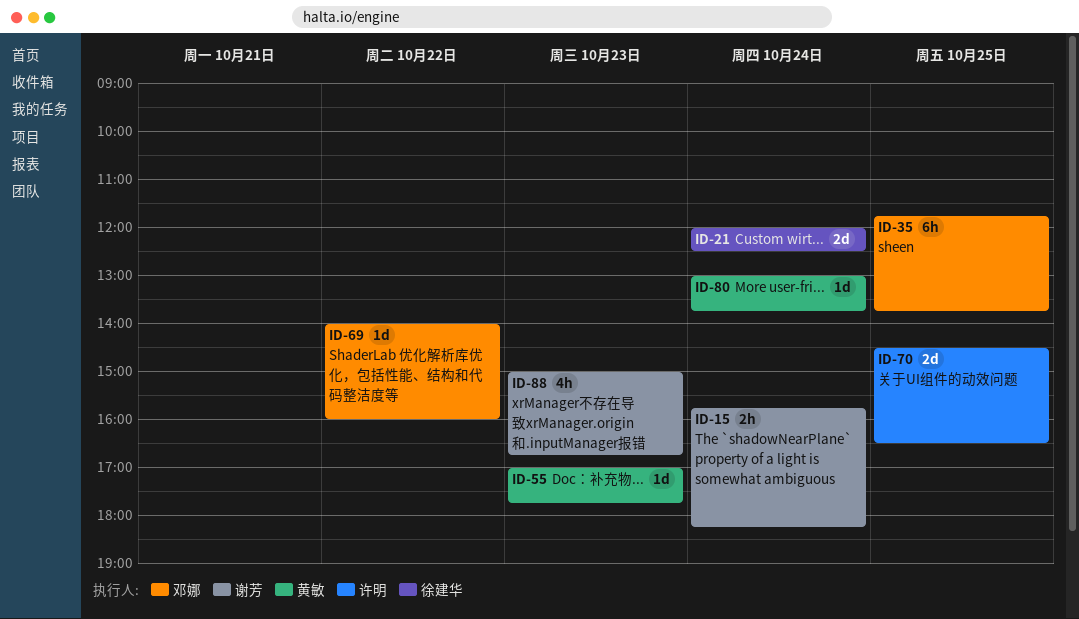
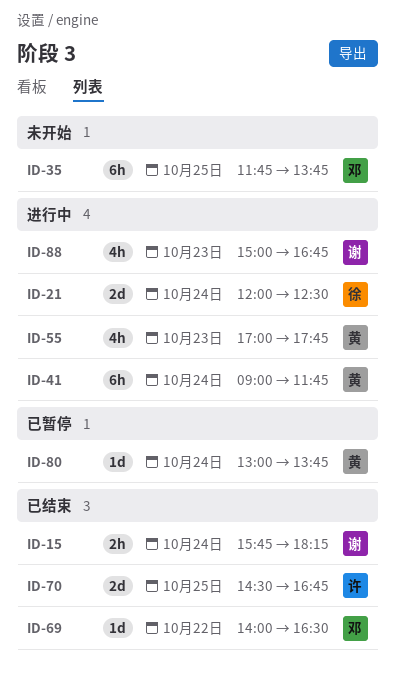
ID-41: none -> present
ID-55, estimate: 1d -> 4h
ID-69, ends: 16:00 -> 16:30
ID-70, ends: 16:30 -> 16:45

